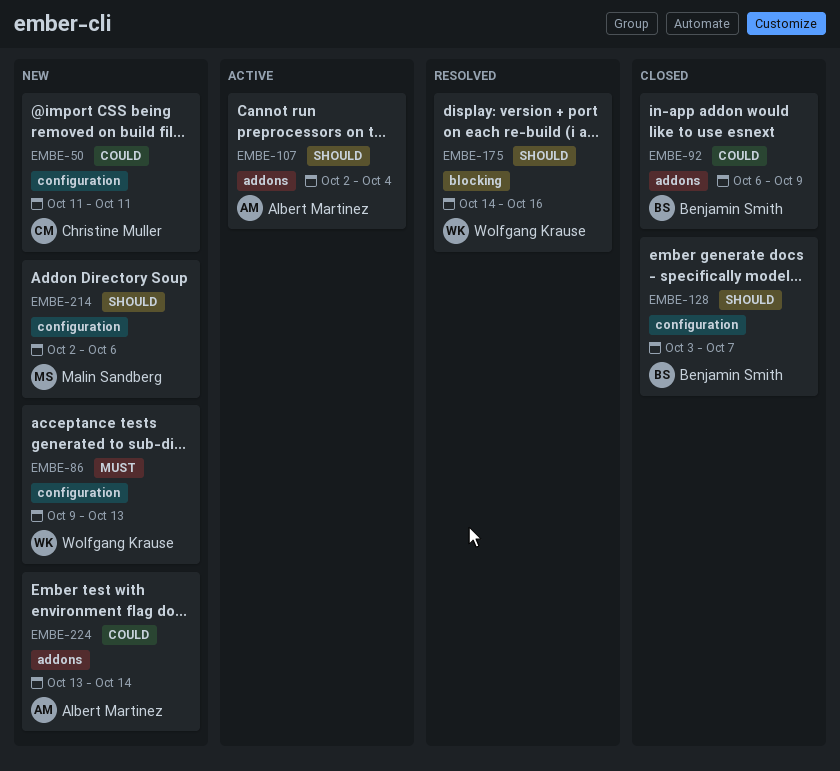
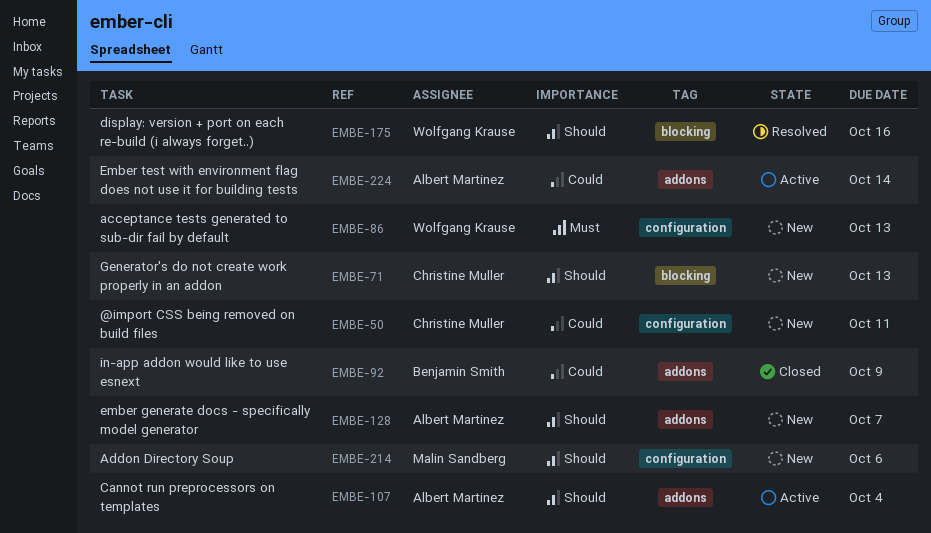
EMBE-71: none -> present
EMBE-128, status: Closed -> New
EMBE-128, owner: Benjamin Smith -> Albert Martinez
EMBE-128, label: configuration -> addons
EMBE-224, status: New -> Active

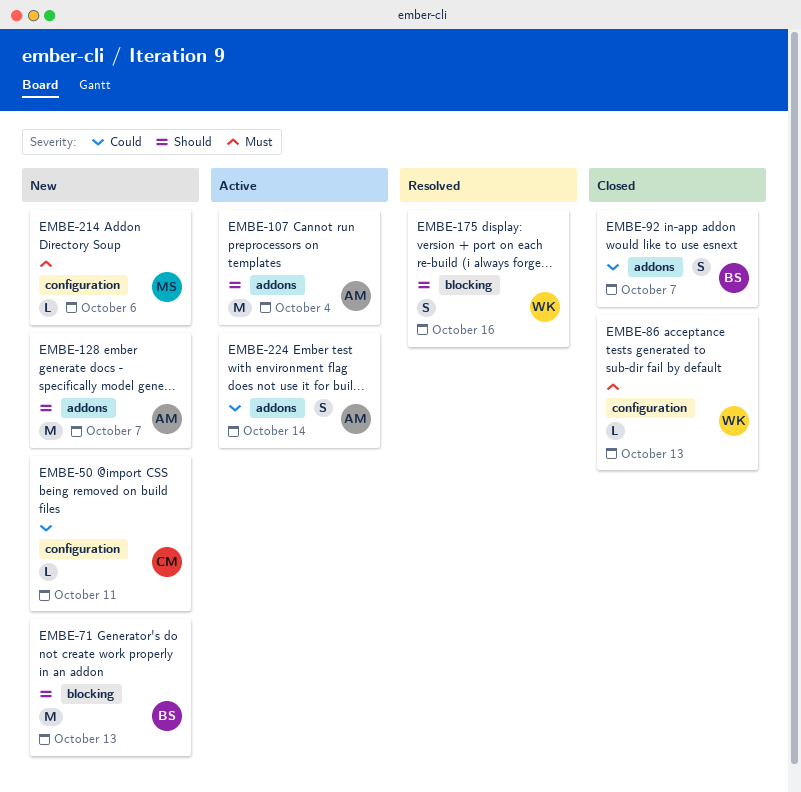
EMBE-71, owner: Christine Muller -> Benjamin Smith
EMBE-86, status: New -> Closed
EMBE-92, due: Oct 9 -> Oct 7
EMBE-214, priority: Should -> Must

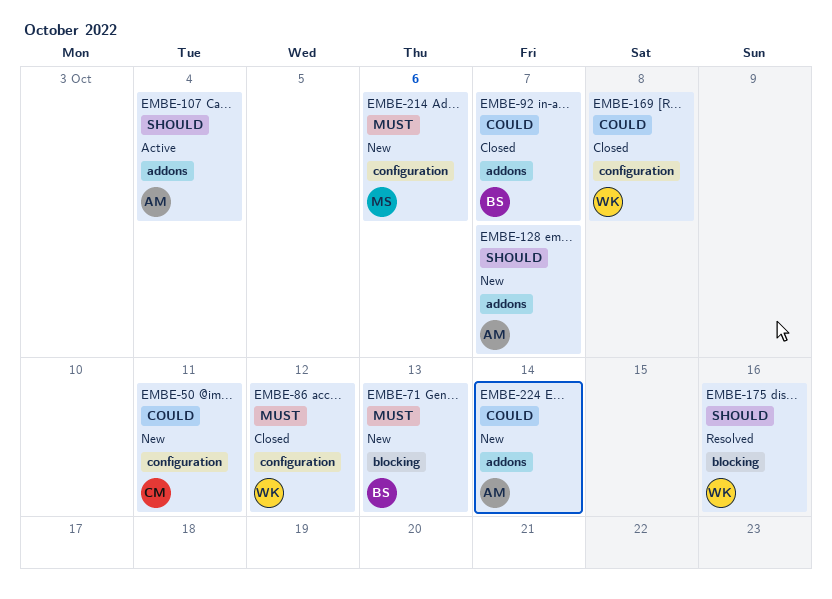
EMBE-71, priority: Should -> Must
EMBE-86, due: Oct 13 -> Oct 12
EMBE-169: none -> present
EMBE-224, status: Active -> New

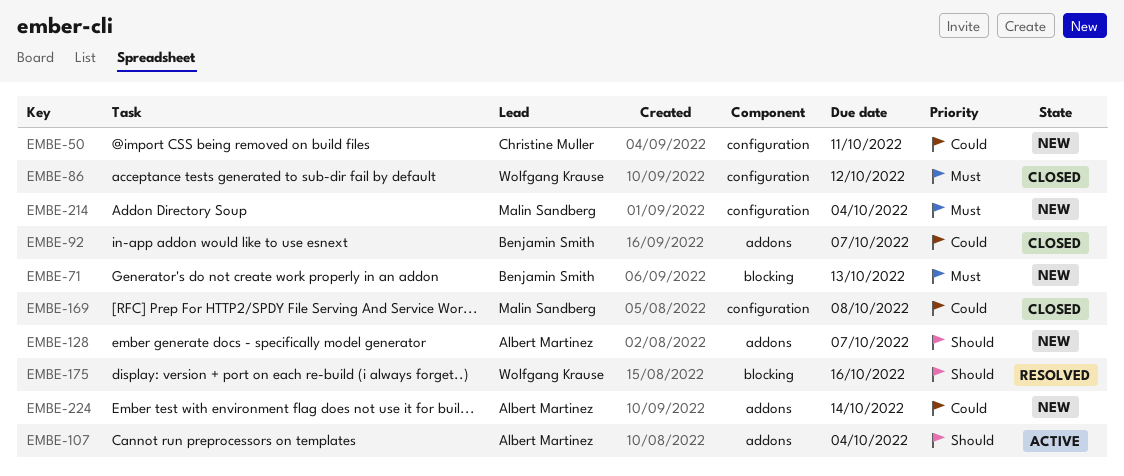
EMBE-169, owner: Wolfgang Krause -> Malin Sandberg
EMBE-214, due: Oct 6 -> Oct 4

